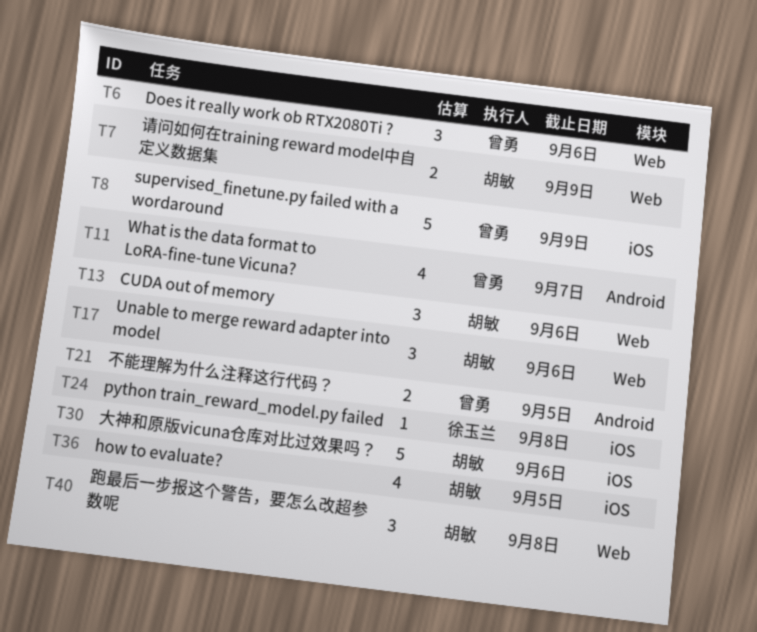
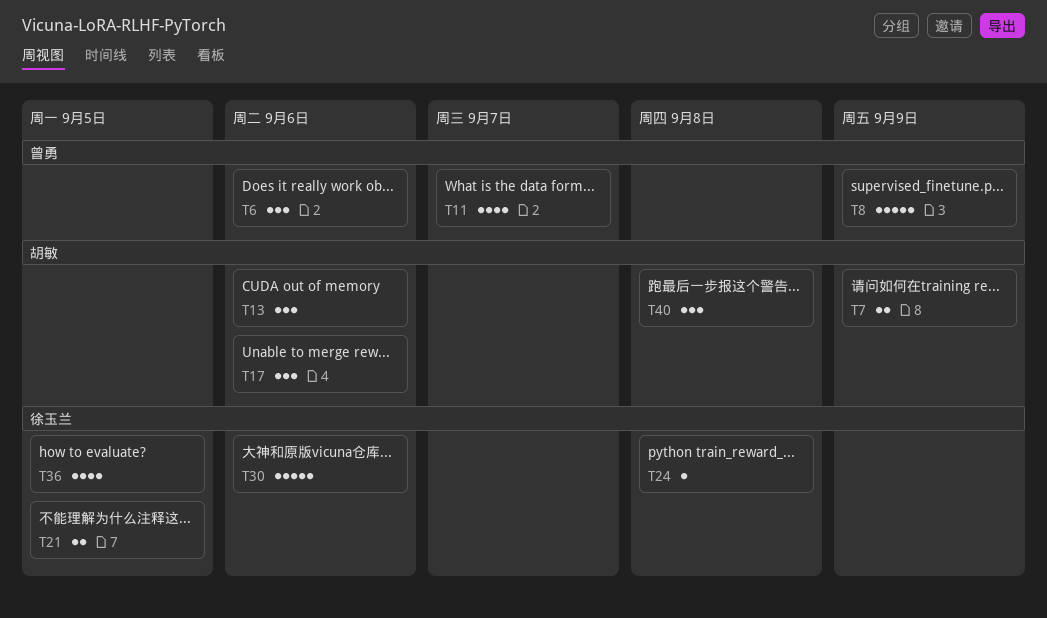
T21, owner: 曾勇 -> 徐玉兰
T30, owner: 胡敏 -> 徐玉兰
T36, owner: 胡敏 -> 徐玉兰

